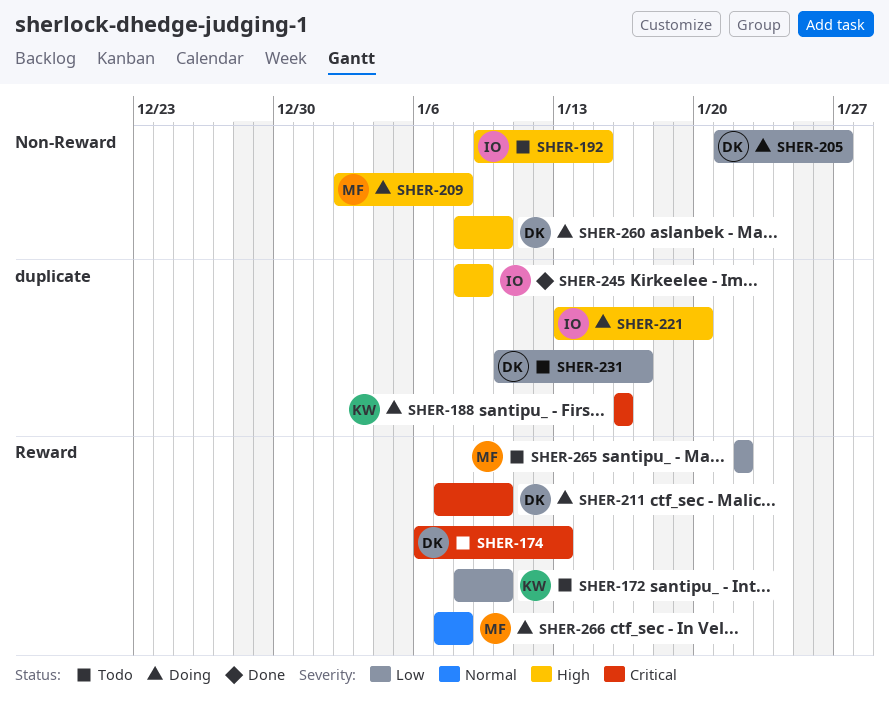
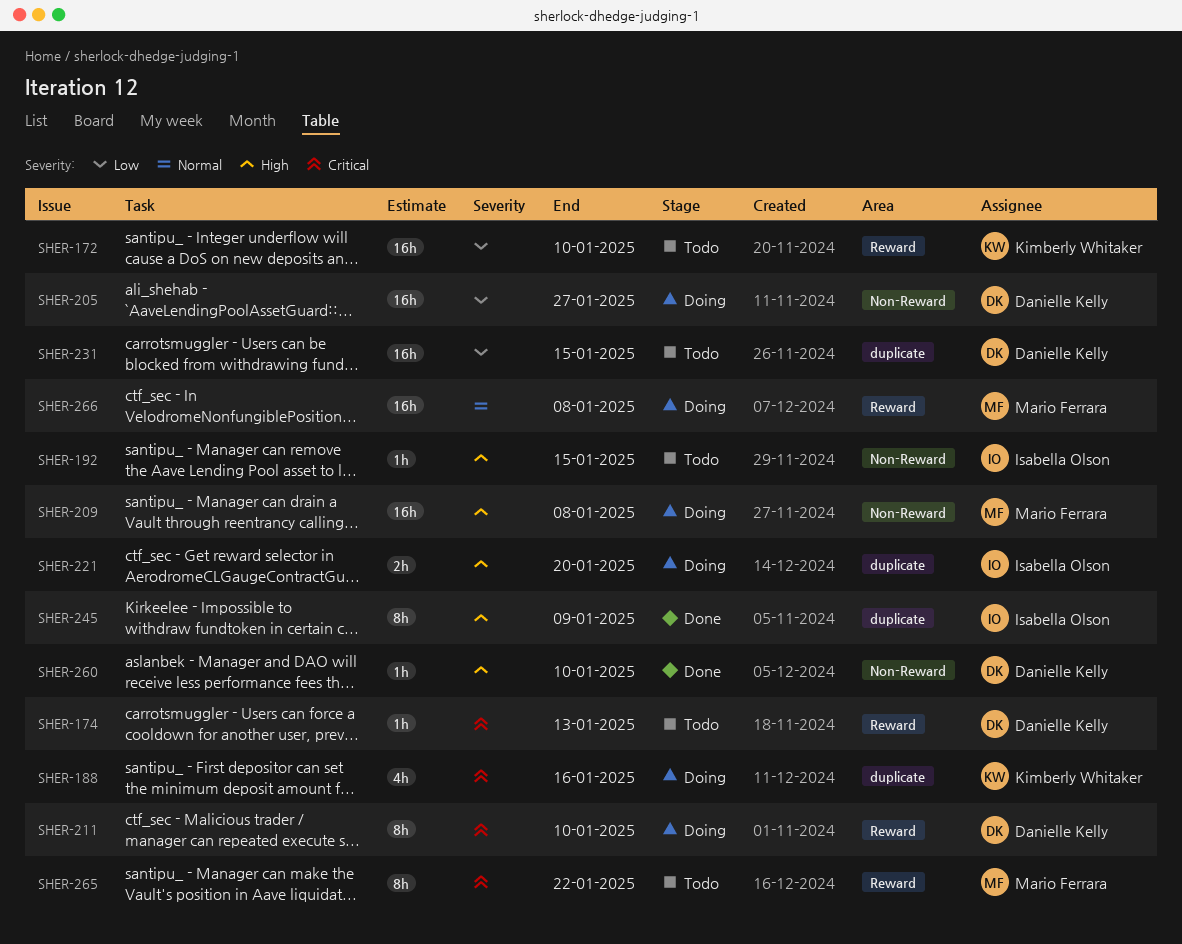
SHER-231, due: Jan 17 -> Jan 15
SHER-260, status: Doing -> Done
SHER-265, priority: Low -> Critical

